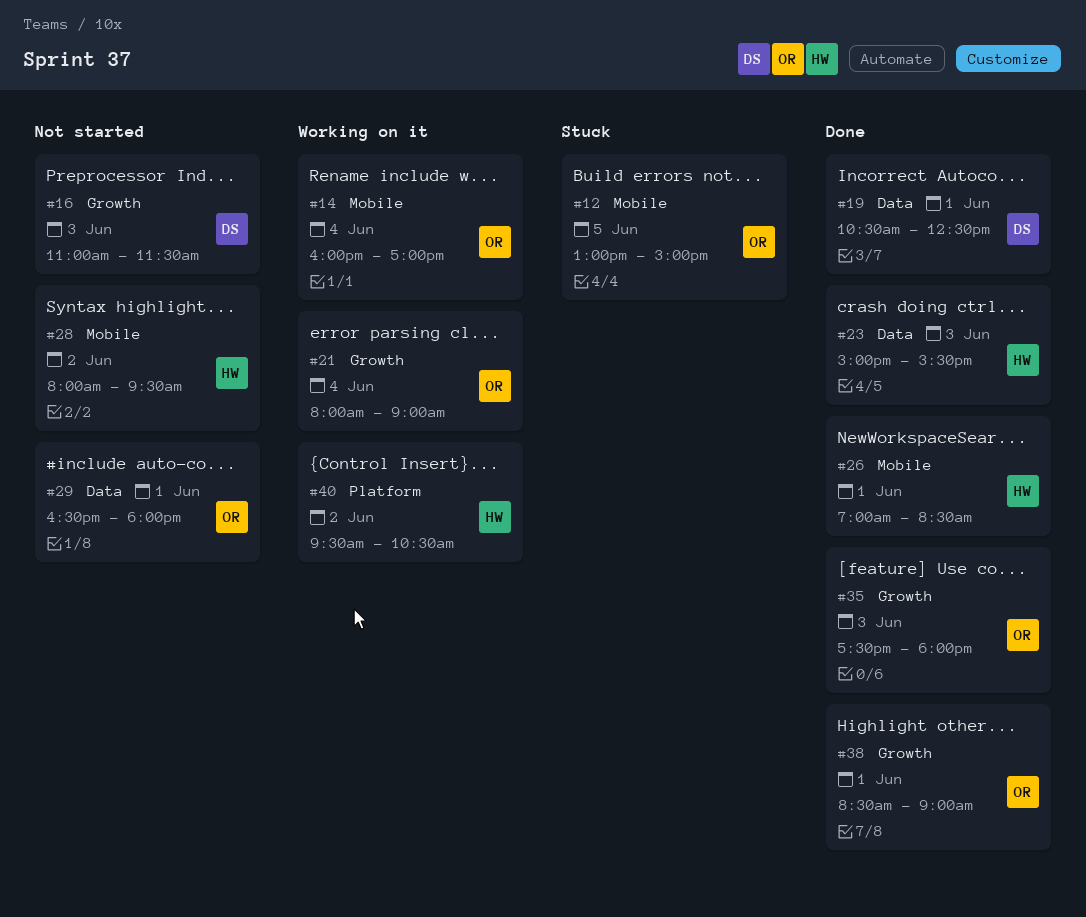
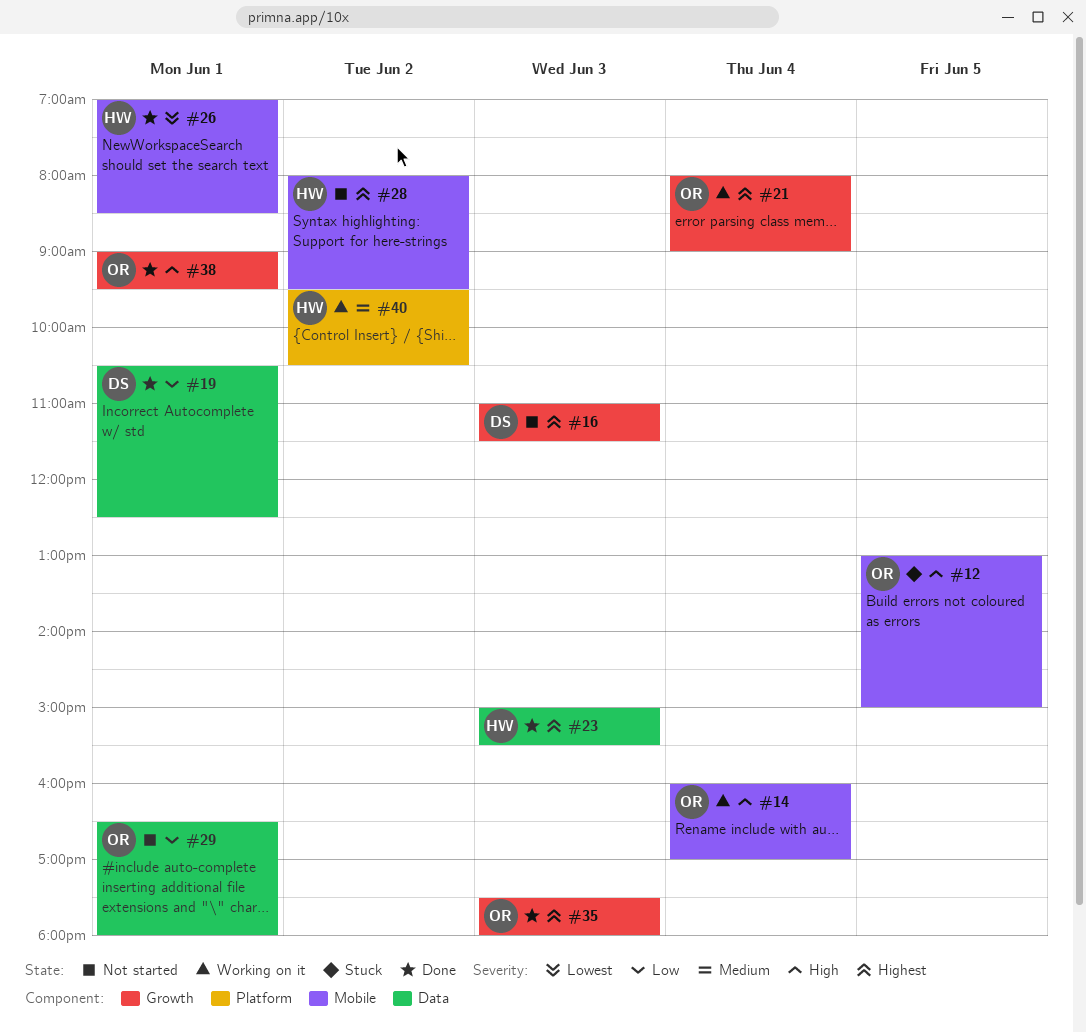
#38, begins: 08:30 -> 09:00
#38, ends: 09:00 -> 09:30

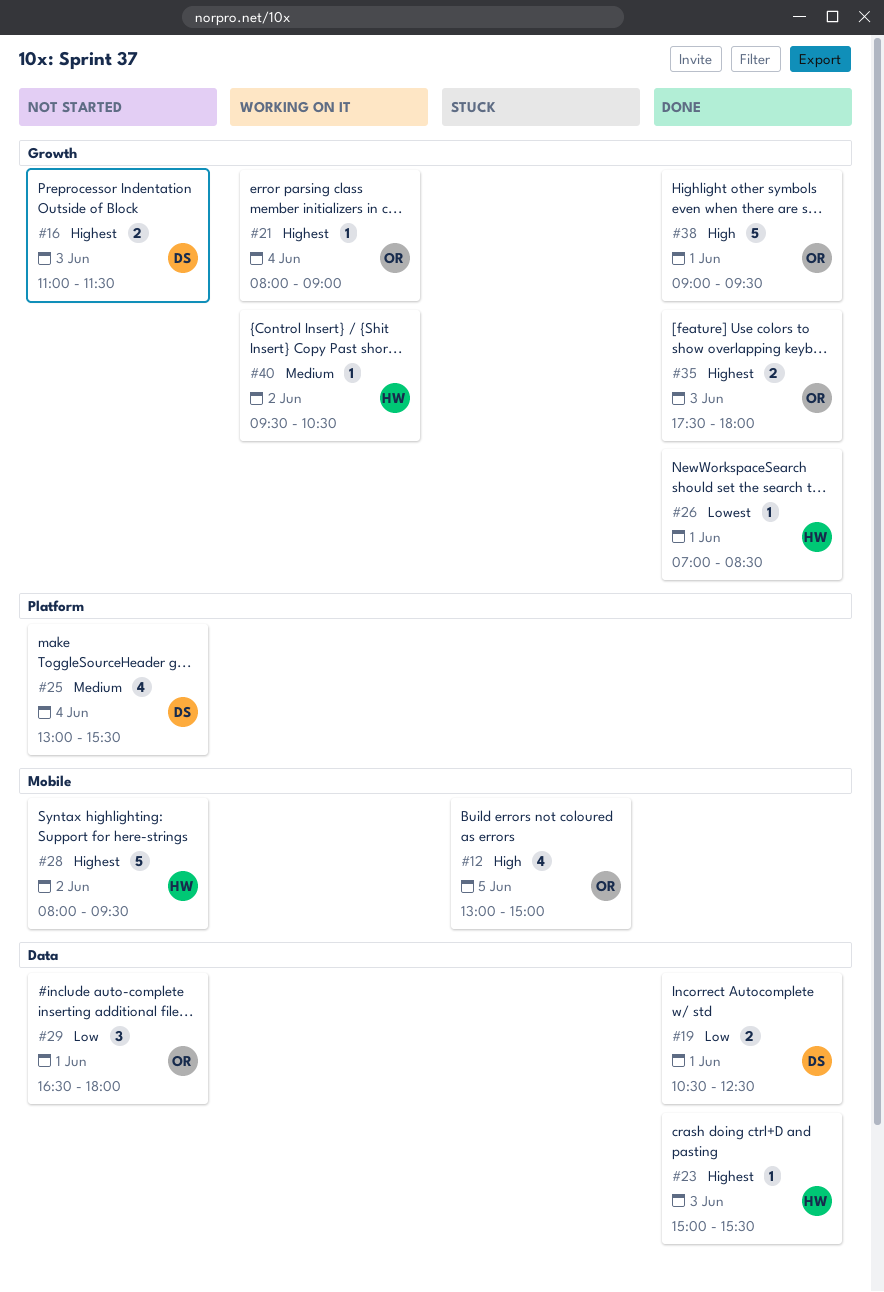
#14: present -> none
#25: none -> present
#26, label: Mobile -> Growth
#40, label: Platform -> Growth

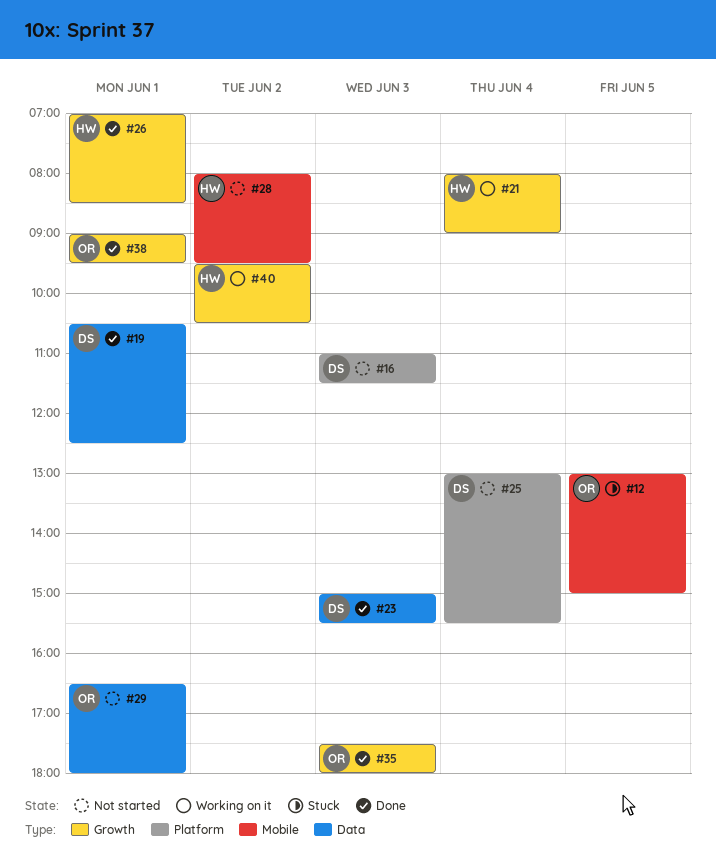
#16, label: Growth -> Platform
#21, owner: OR -> HW
#23, owner: HW -> DS

